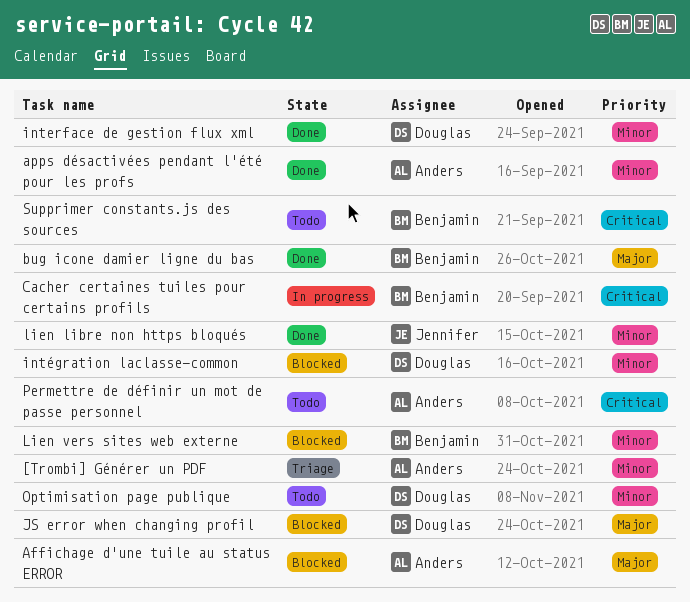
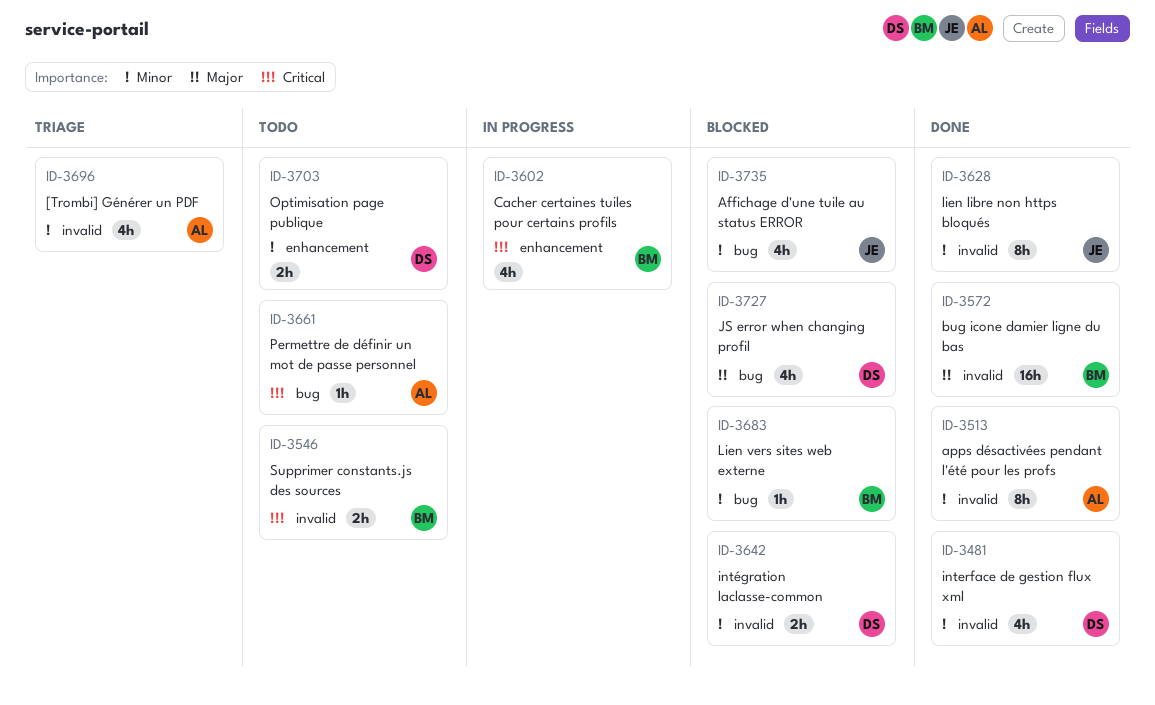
Affichage d'une tuile au status ERROR, owner: Anders -> Jennifer
Affichage d'une tuile au status ERROR, priority: Major -> Minor

